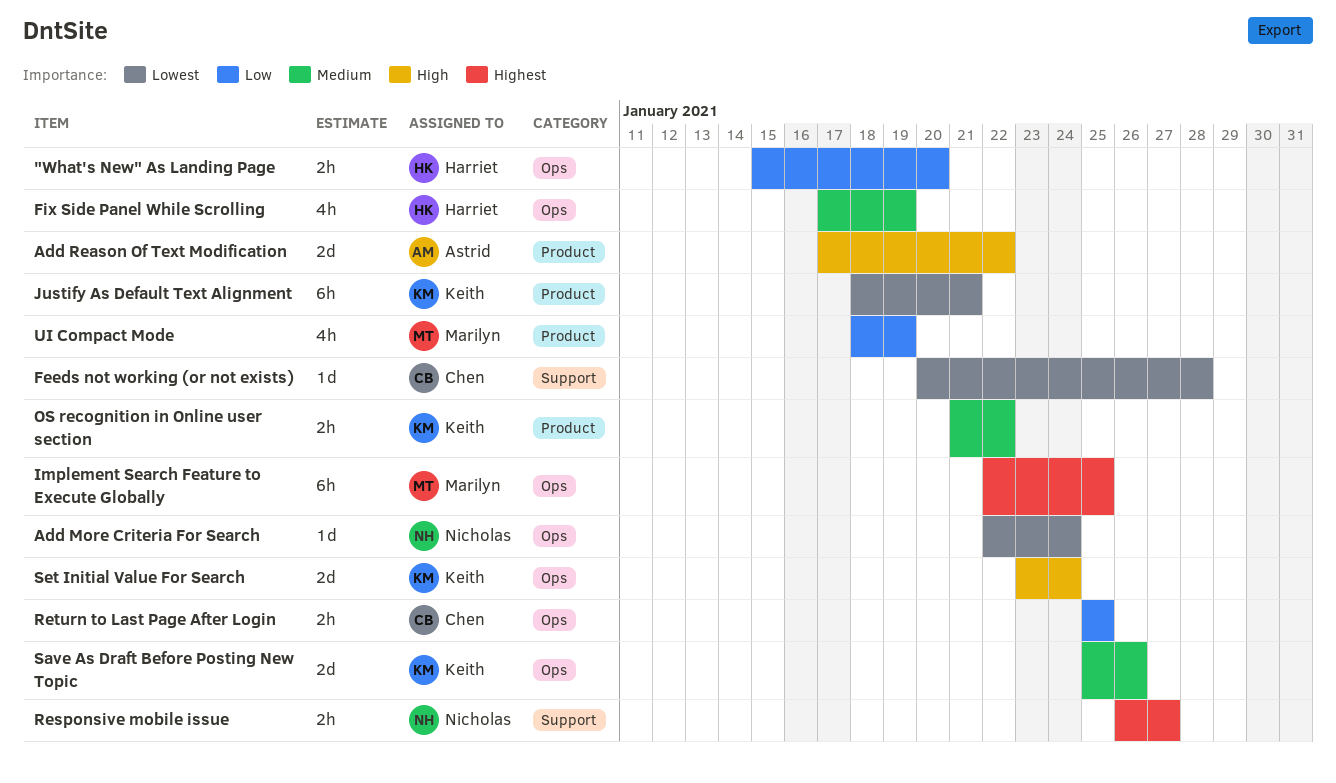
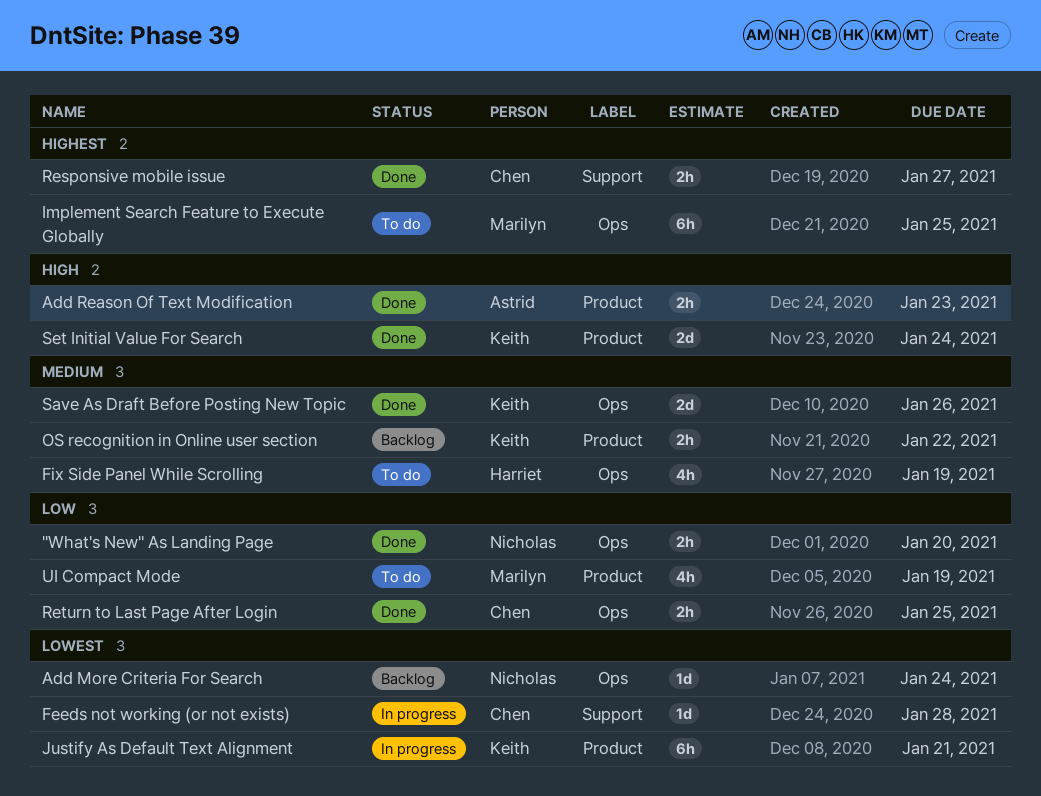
"What's New" As Landing Page, owner: Harriet -> Nicholas
Add Reason Of Text Modification, estimate: 2d -> 2h
Add Reason Of Text Modification, due: Jan 22 -> Jan 23
Responsive mobile issue, owner: Nicholas -> Chen
Set Initial Value For Search, label: Ops -> Product

